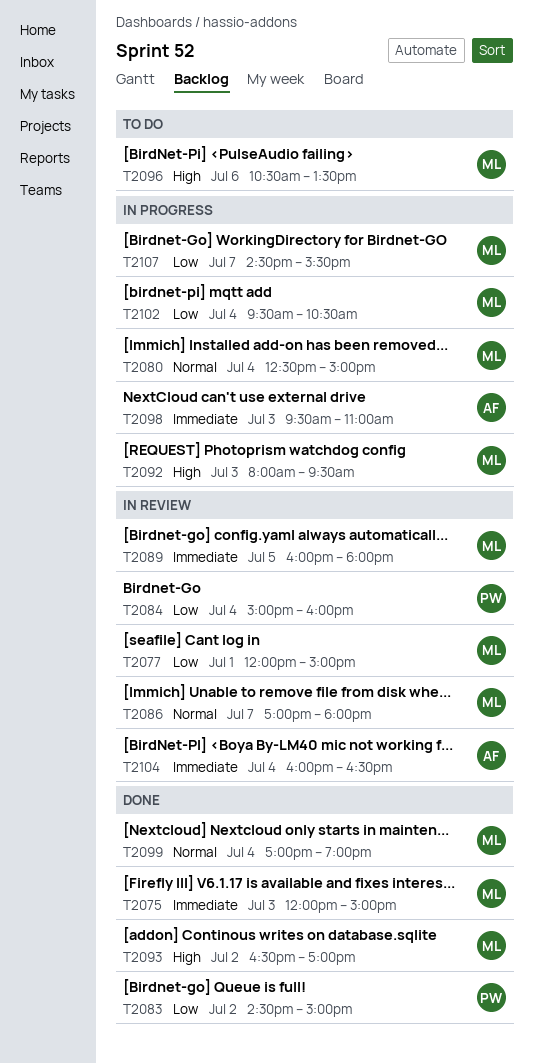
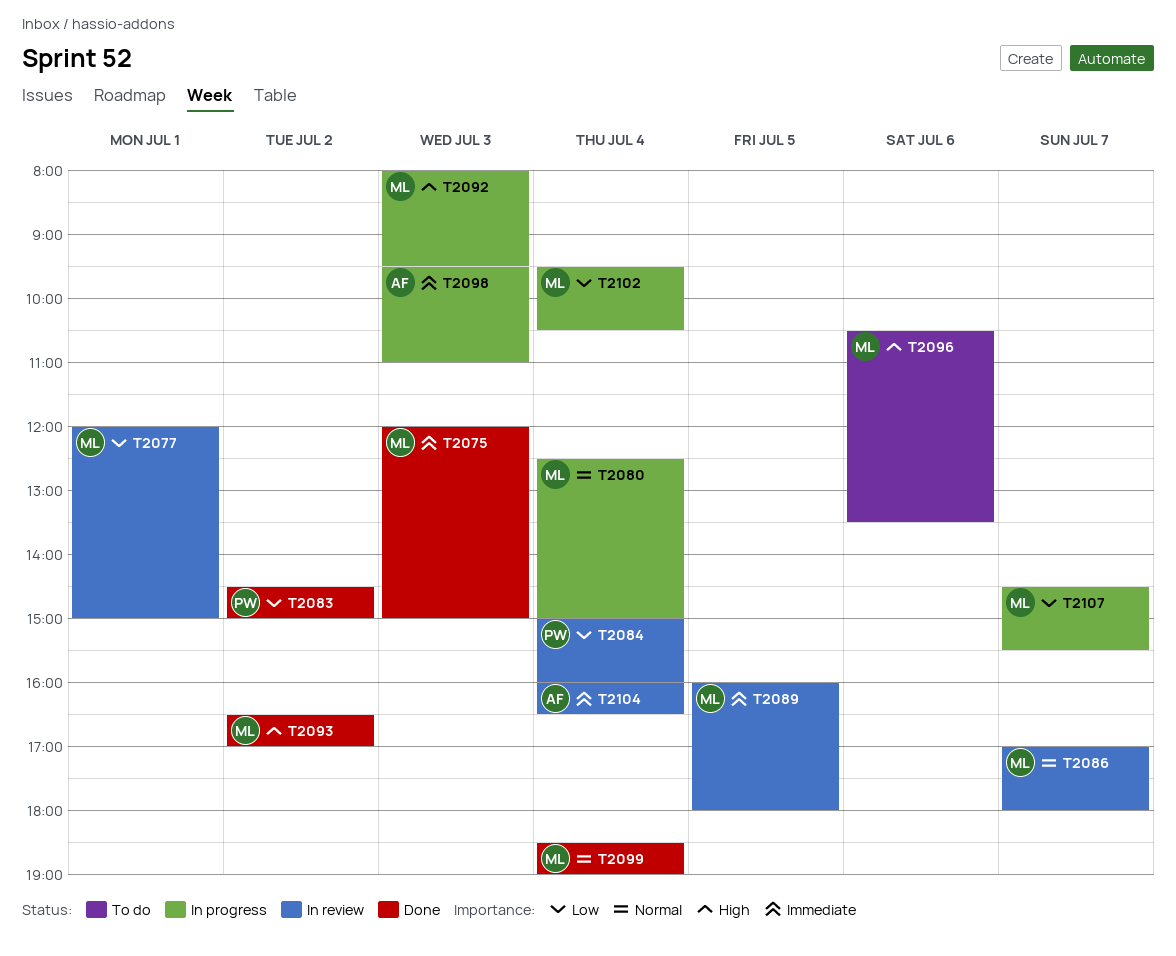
T2099, begins: 17:00 -> 18:30

